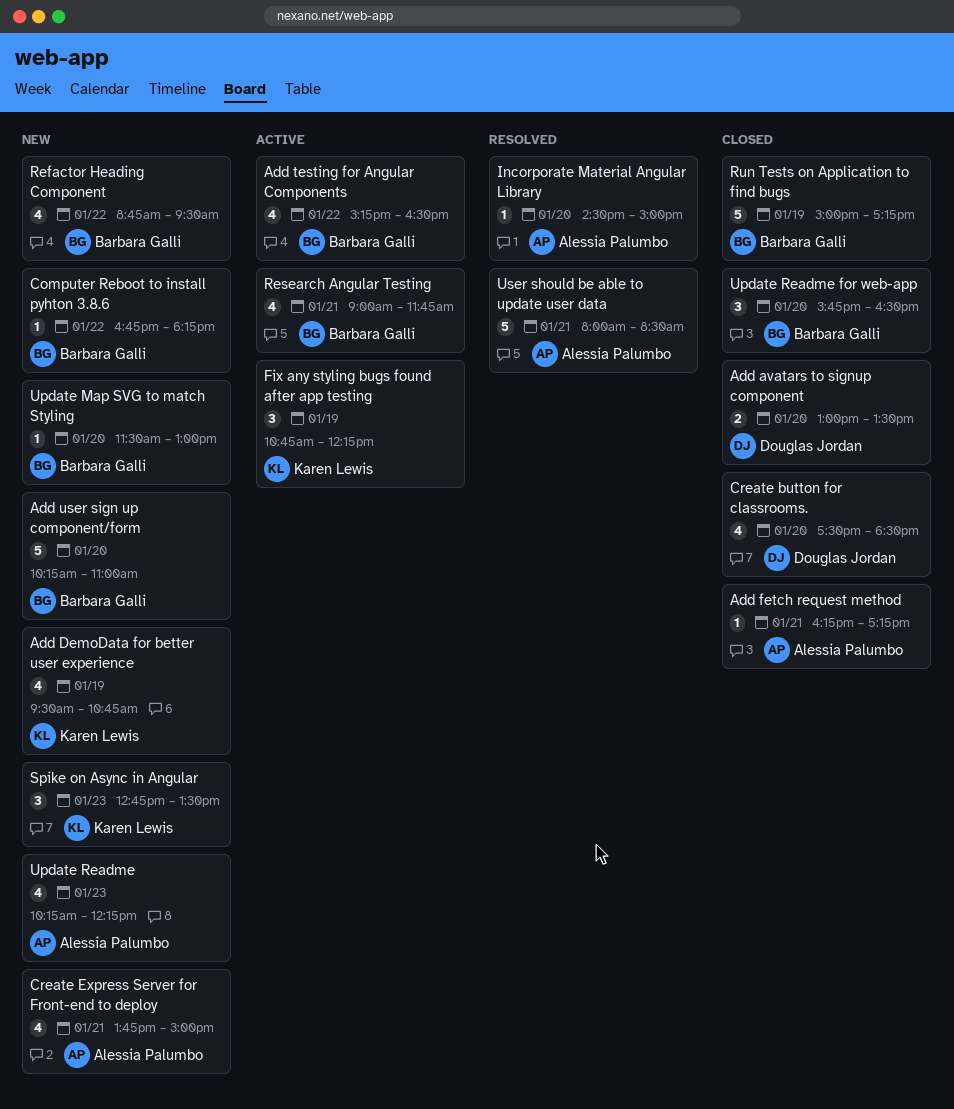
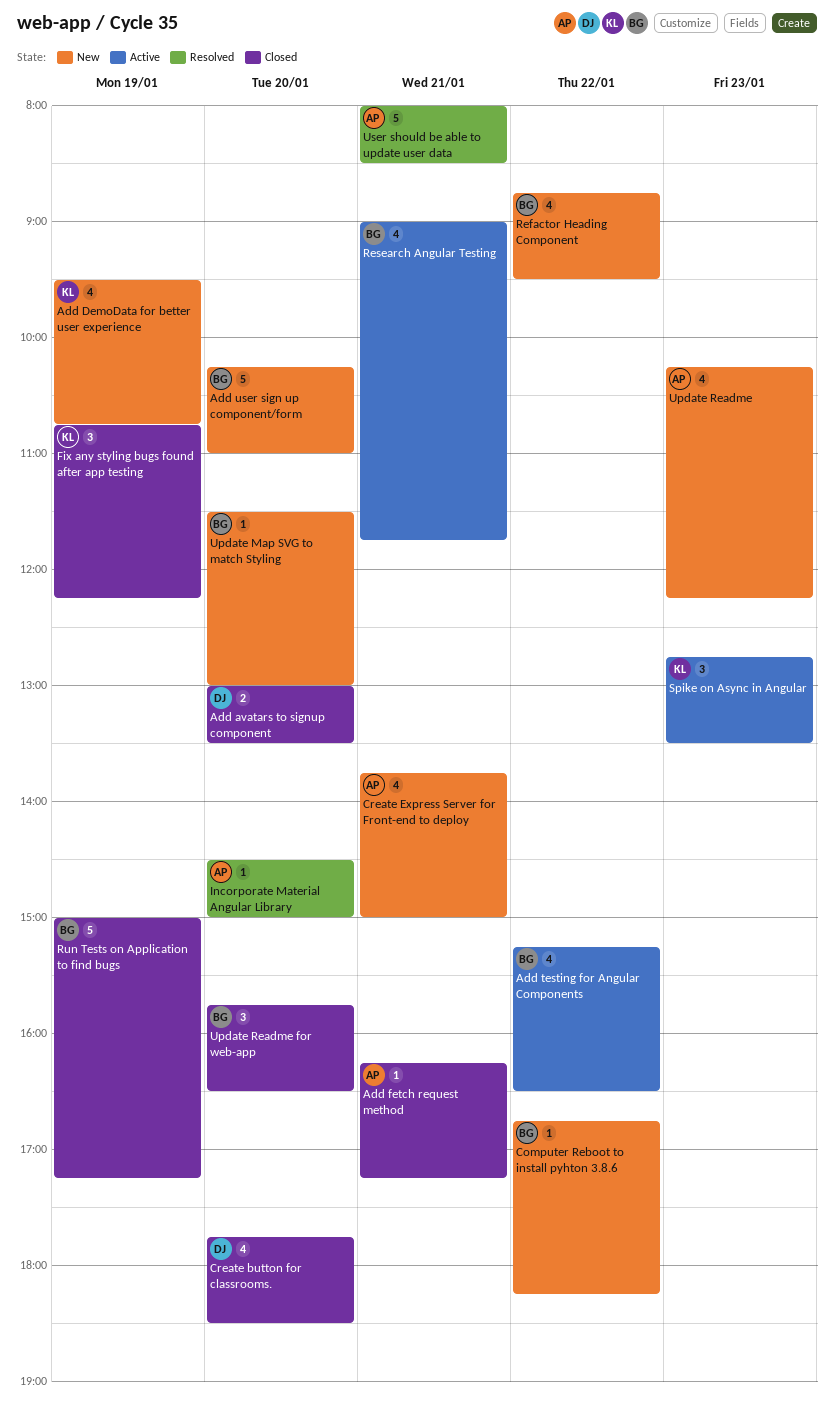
Create button for classrooms., begins: 17:30 -> 17:45
Fix any styling bugs found after app testing, status: Active -> Closed
Spike on Async in Angular, status: New -> Active

